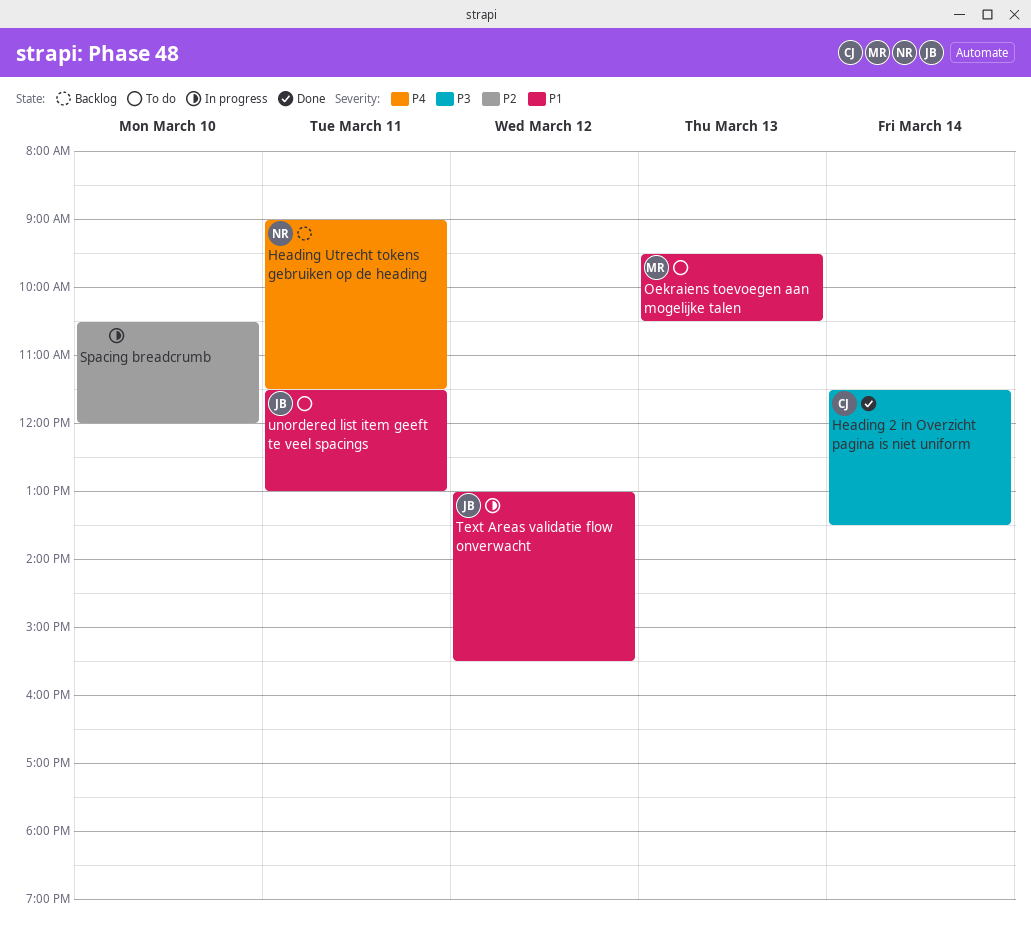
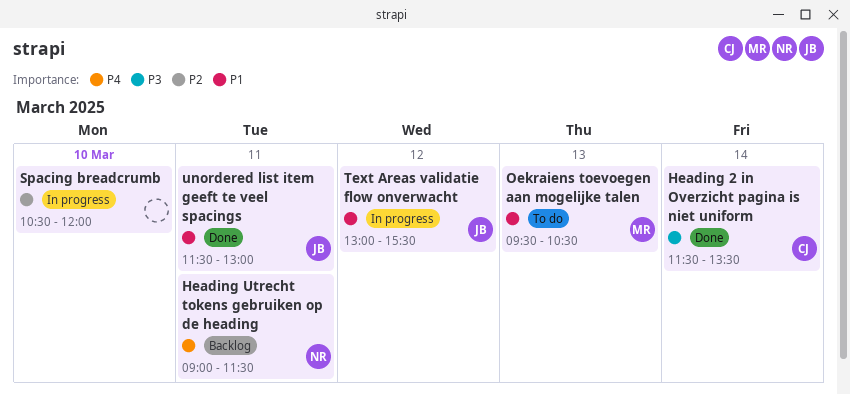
unordered list item geeft te veel spacings, status: To do -> Done

